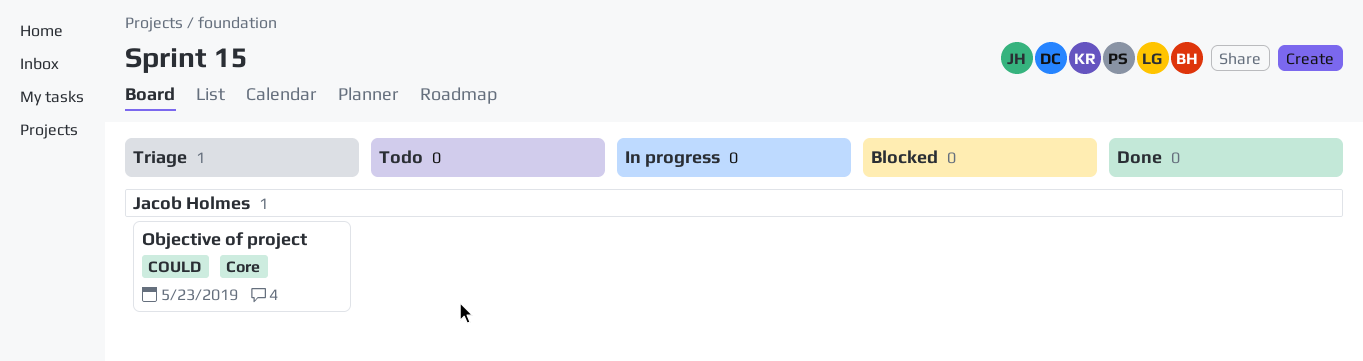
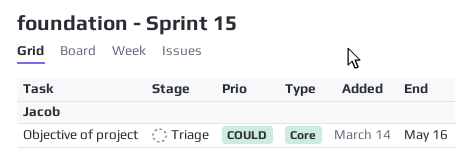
Objective of project, due: May 23 -> May 16

